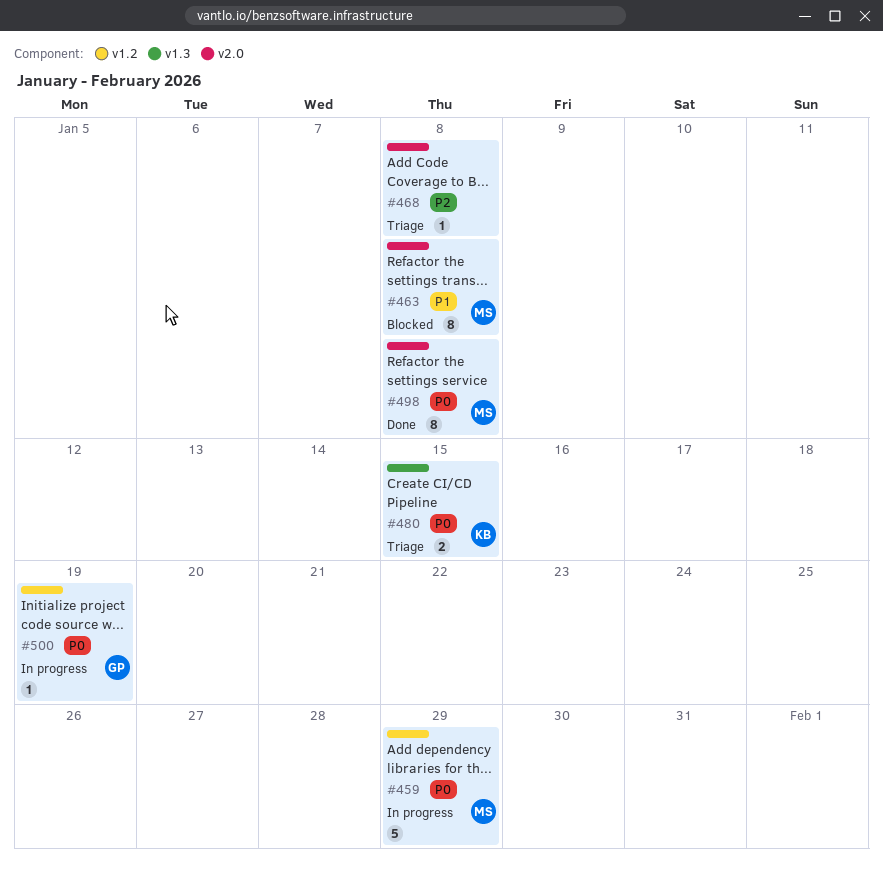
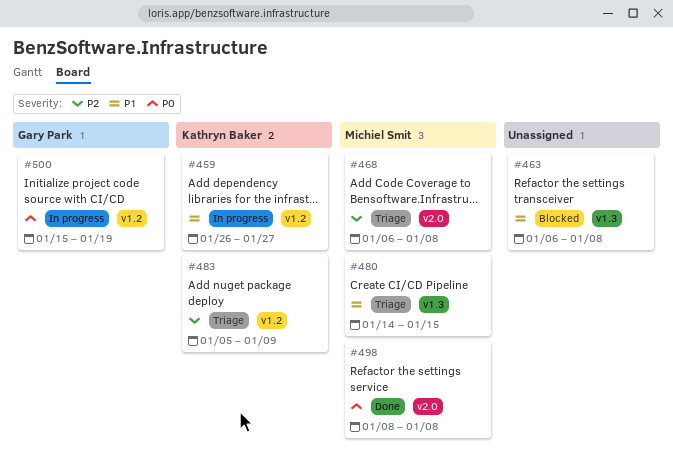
#459, owner: Michiel Smit -> Kathryn Baker
#459, priority: P0 -> P1
#459, due: Jan 29 -> Jan 27
#463, owner: Michiel Smit -> none
#463, label: v2.0 -> v1.3
#468, owner: none -> Michiel Smit
#480, owner: Kathryn Baker -> Michiel Smit
#480, priority: P0 -> P1
#483: none -> present

